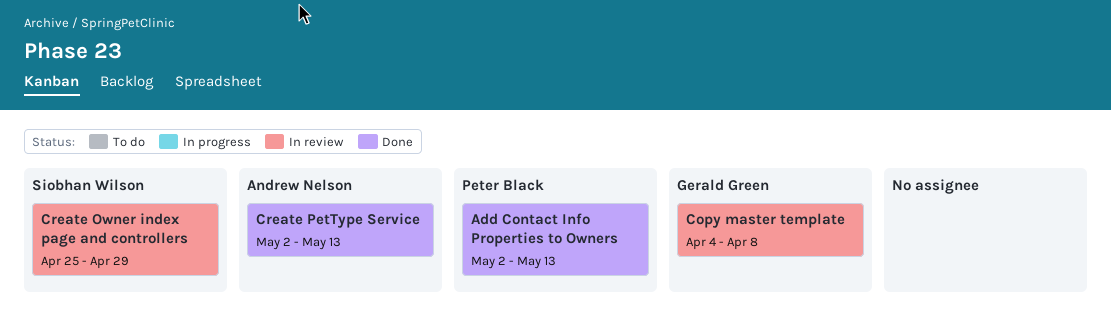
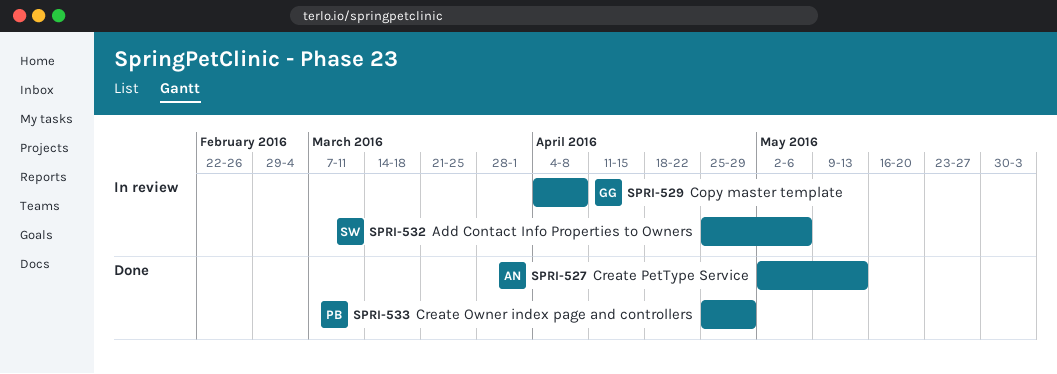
Add Contact Info Properties to Owners, status: Done -> In review
Add Contact Info Properties to Owners, owner: Peter Black -> Siobhan Wilson
Add Contact Info Properties to Owners, start: May 2 -> Apr 25
Add Contact Info Properties to Owners, due: May 13 -> May 6
Create Owner index page and controllers, status: In review -> Done
Create Owner index page and controllers, owner: Siobhan Wilson -> Peter Black

